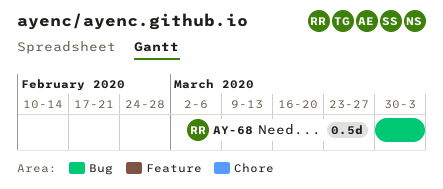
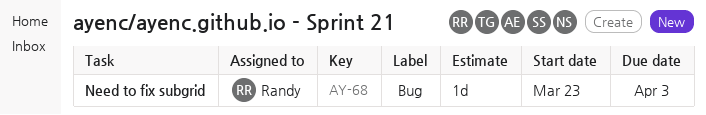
AY-68, estimate: 0.5d -> 1d
AY-68, start: Mar 30 -> Mar 23

